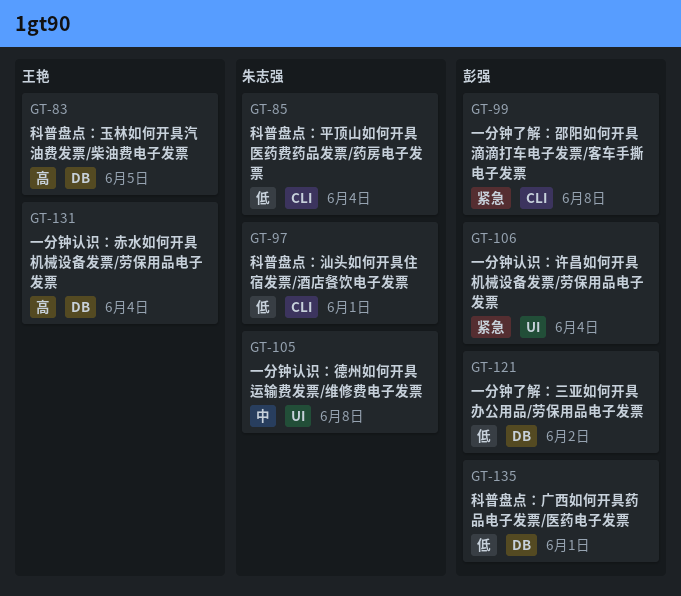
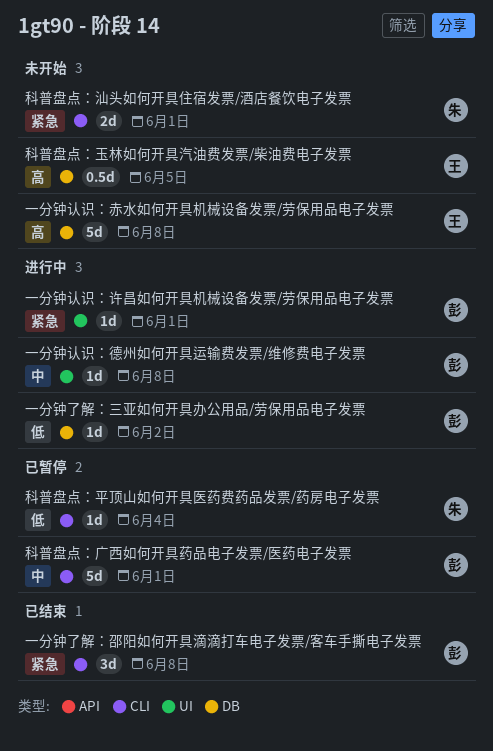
一分钟认识：德州如何开具运输费发票/维修费电子发票, owner: 朱志强 -> 彭强
一分钟认识：许昌如何开具机械设备发票/劳保用品电子发票, due: Jun 4 -> Jun 1
一分钟认识：赤水如何开具机械设备发票/劳保用品电子发票, due: Jun 4 -> Jun 8
科普盘点：广西如何开具药品电子发票/医药电子发票, priority: 低 -> 中
科普盘点：广西如何开具药品电子发票/医药电子发票, label: DB -> CLI
科普盘点：汕头如何开具住宿发票/酒店餐饮电子发票, priority: 低 -> 紧急

